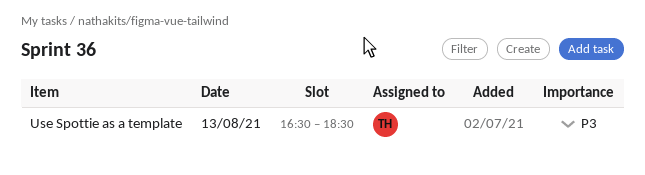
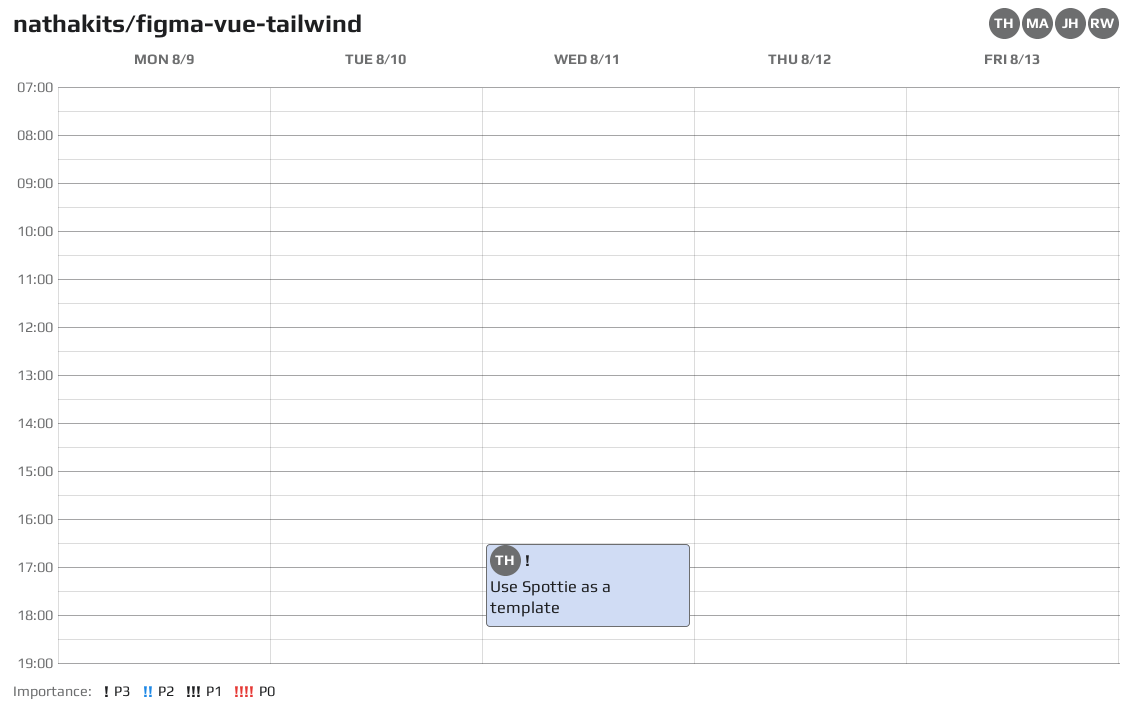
Use Spottie as a template, day: Aug 13 -> Aug 11
Use Spottie as a template, ends: 18:30 -> 18:15

